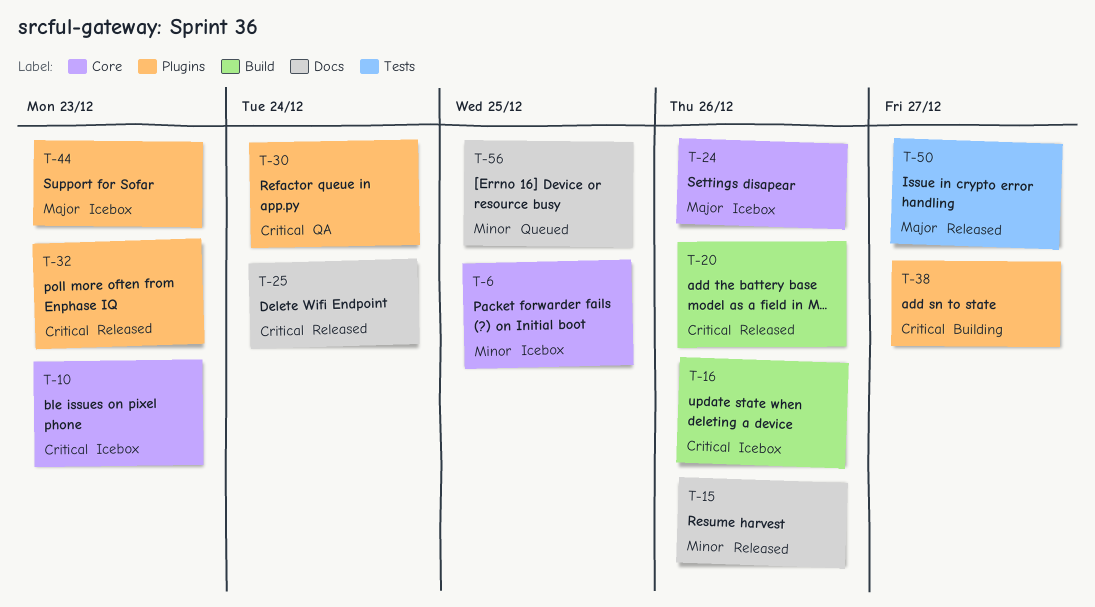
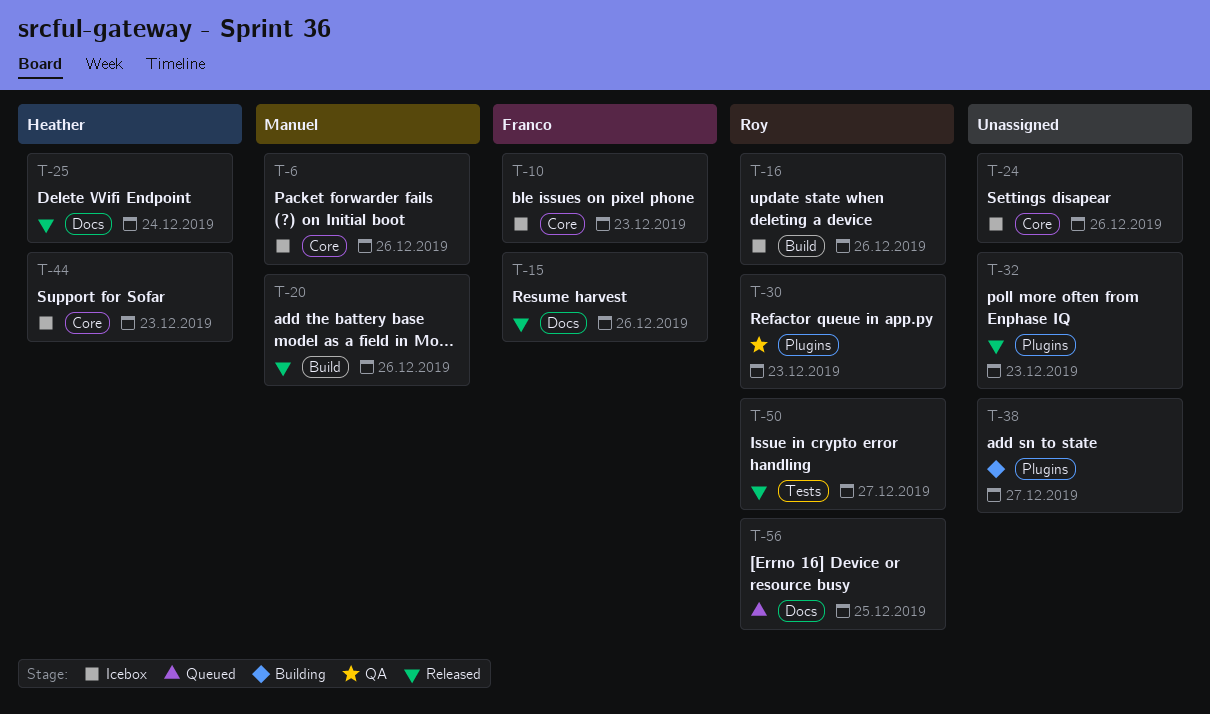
T-6, due: Dec 25 -> Dec 26
T-30, due: Dec 24 -> Dec 23
T-44, label: Plugins -> Core

